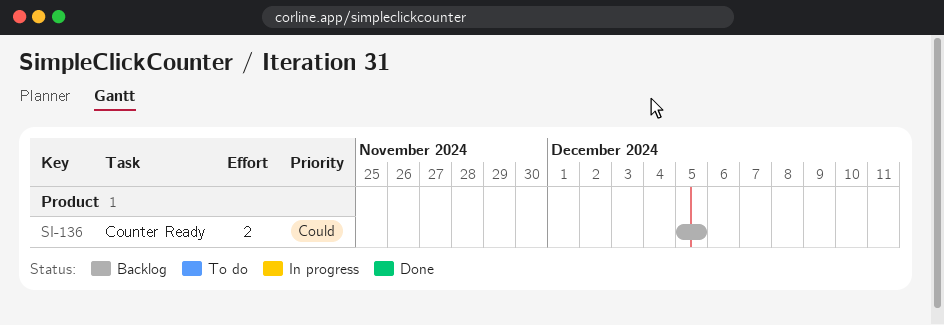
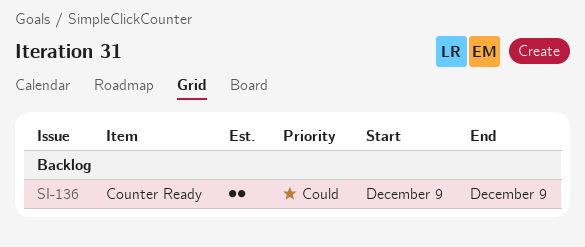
SI-136, start: Dec 5 -> Dec 9
SI-136, due: Dec 5 -> Dec 9

